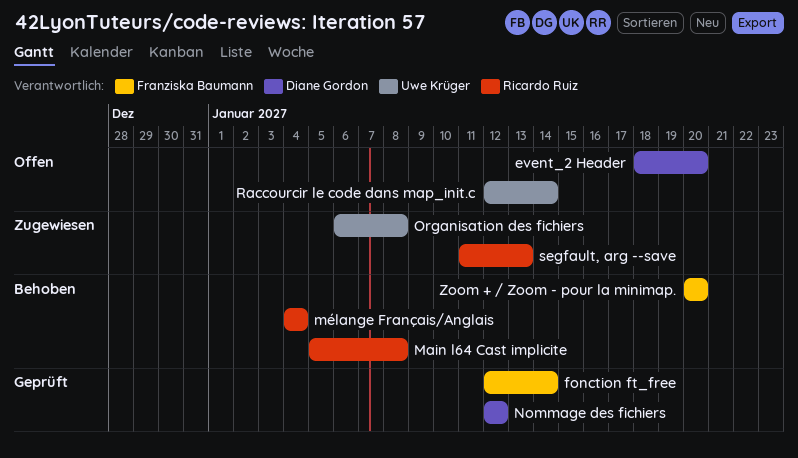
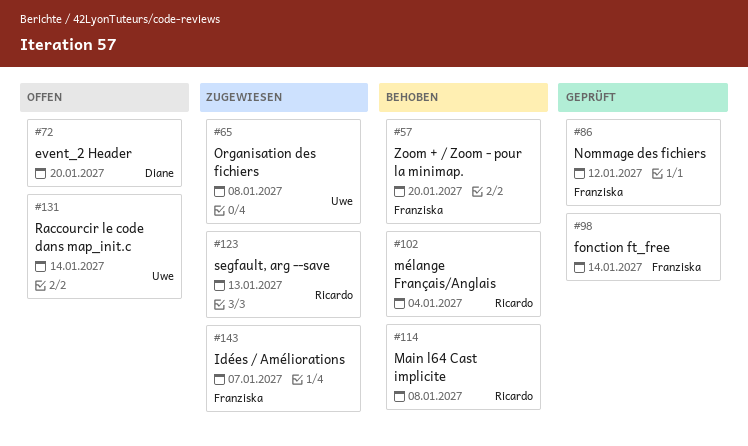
Idées / Améliorations: none -> present
Nommage des fichiers, owner: Diane Gordon -> Franziska Baumann

